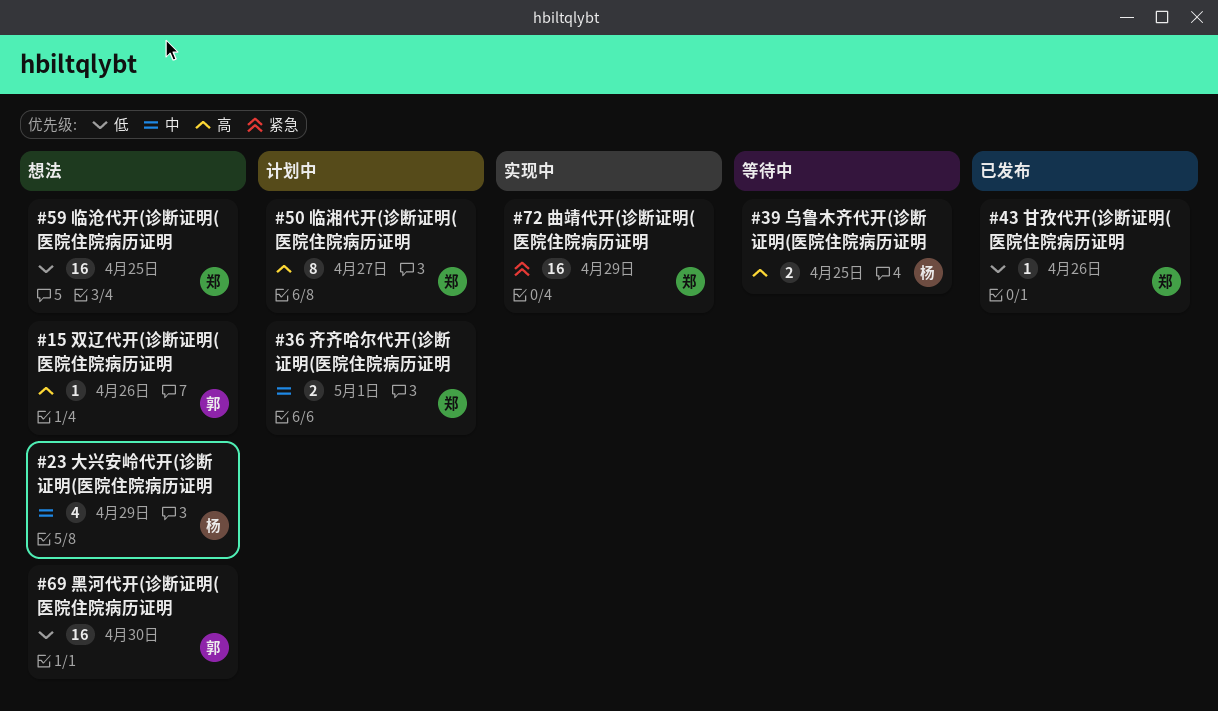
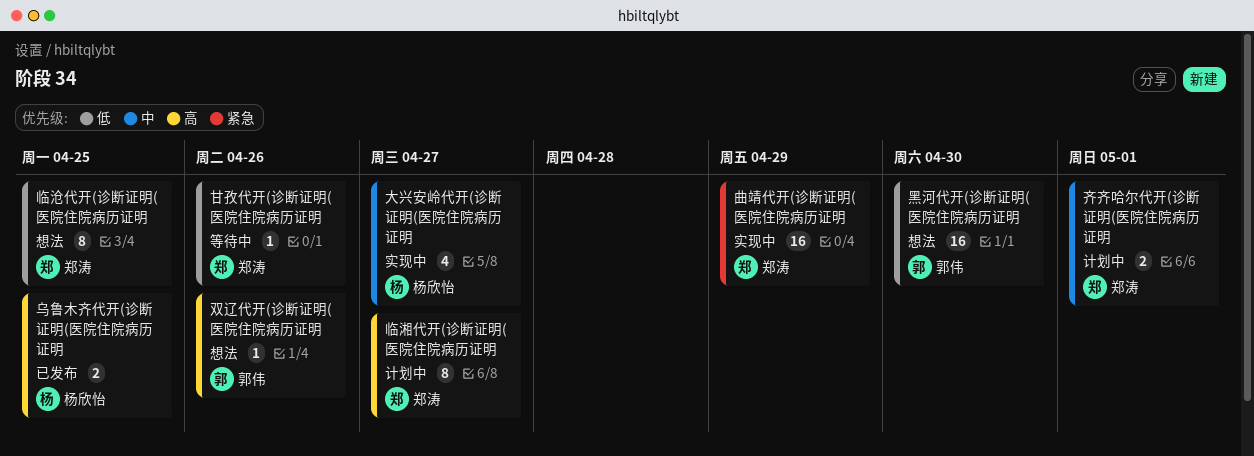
临沧代开(诊断证明(医院住院病历证明, estimate: 16 -> 8
乌鲁木齐代开(诊断证明(医院住院病历证明, status: 等待中 -> 已发布
大兴安岭代开(诊断证明(医院住院病历证明, status: 想法 -> 实现中
大兴安岭代开(诊断证明(医院住院病历证明, due: Apr 29 -> Apr 27
甘孜代开(诊断证明(医院住院病历证明, status: 已发布 -> 等待中

